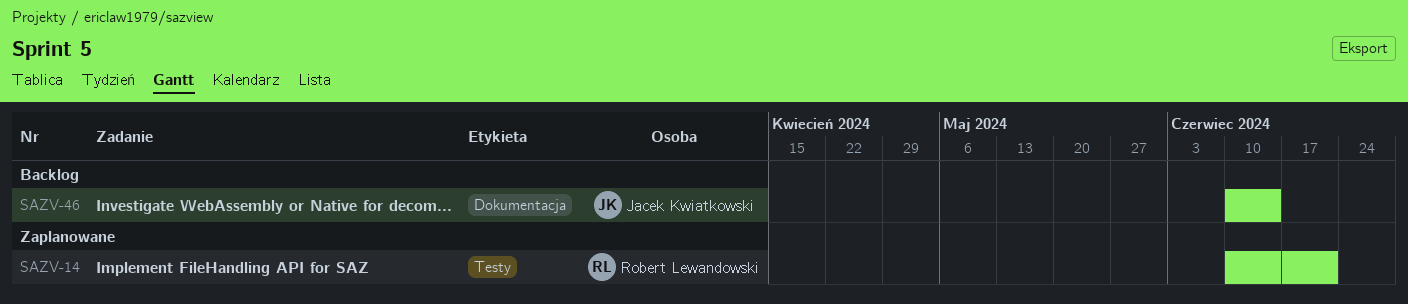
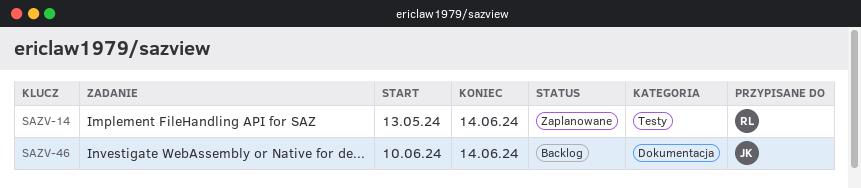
SAZV-14, start: Jun 10 -> May 13
SAZV-14, due: Jun 21 -> Jun 14

